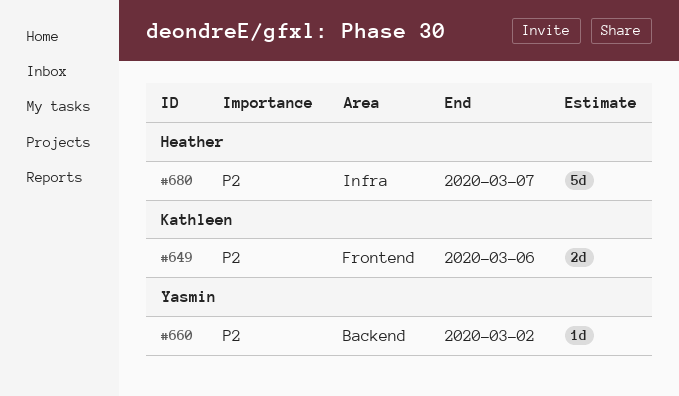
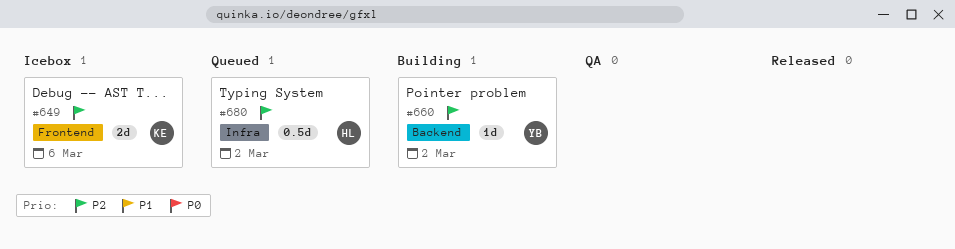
#680, estimate: 5d -> 0.5d
#680, due: Mar 7 -> Mar 2

